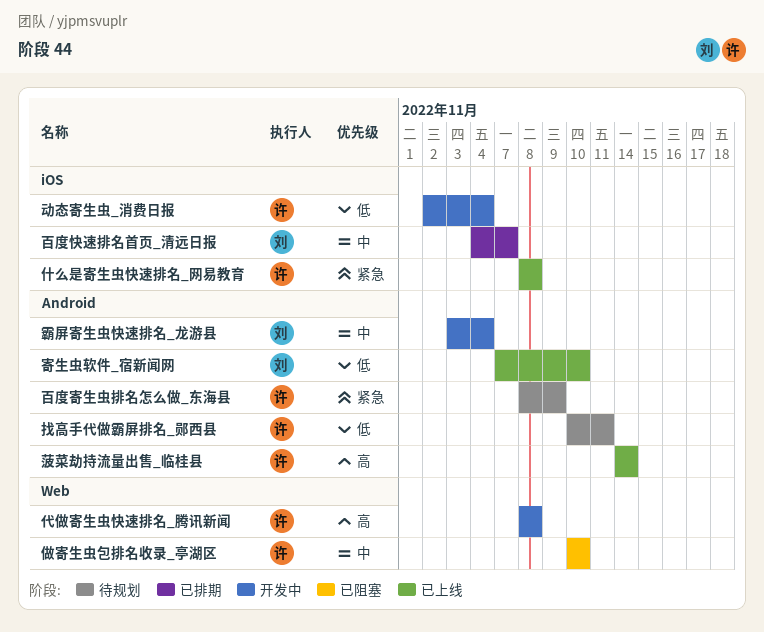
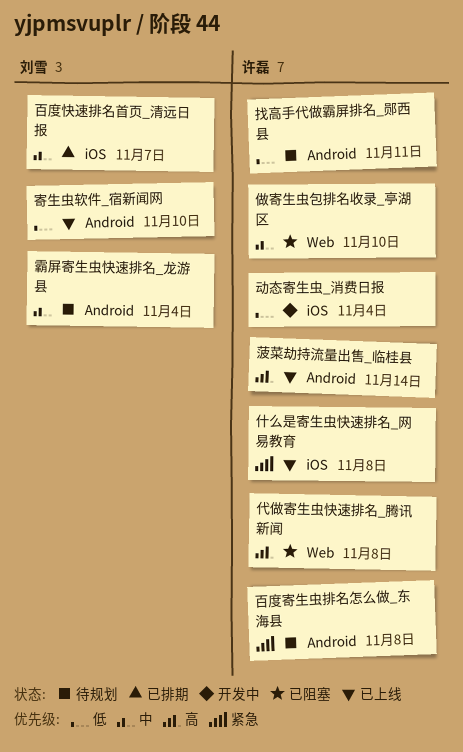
代做寄生虫快速排名_腾讯新闻, status: 开发中 -> 已阻塞
百度寄生虫排名怎么做_东海县, due: Nov 9 -> Nov 8
霸屏寄生虫快速排名_龙游县, status: 开发中 -> 待规划

